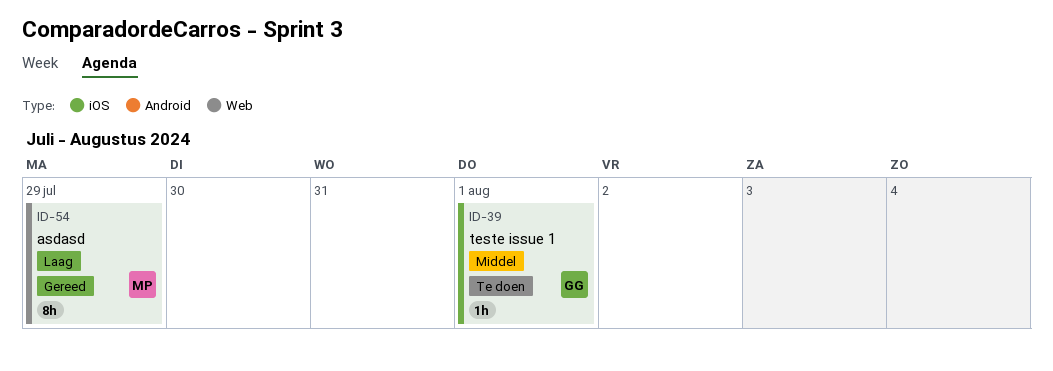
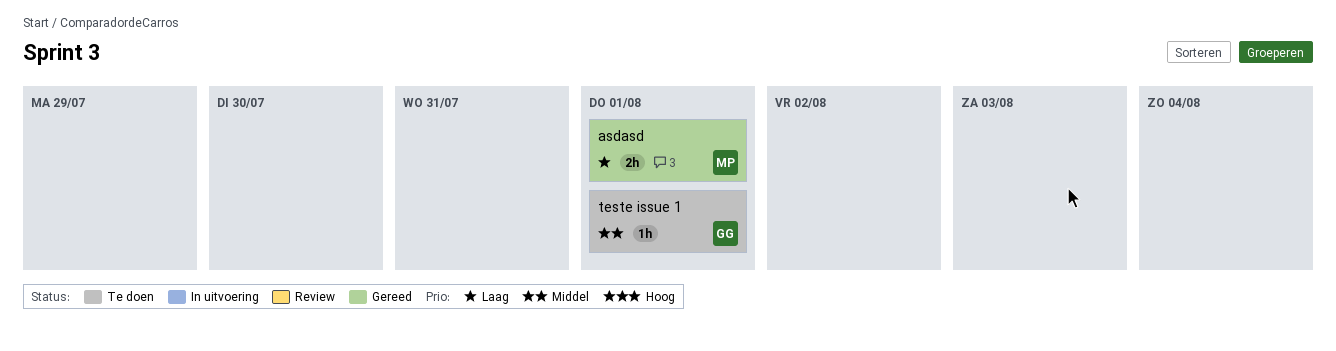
asdasd, estimate: 8h -> 2h
asdasd, due: Jul 29 -> Aug 1

